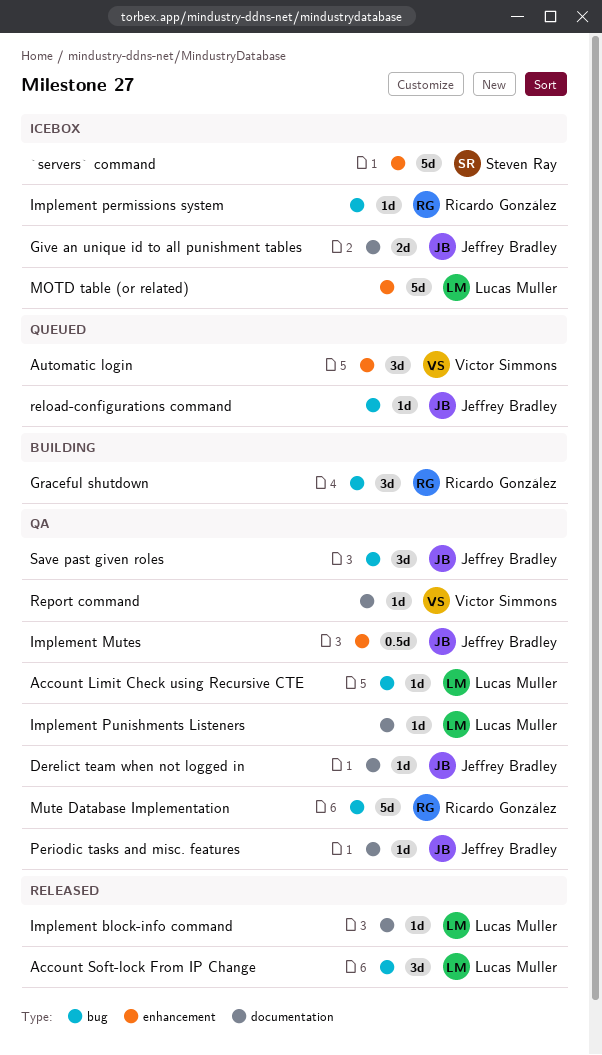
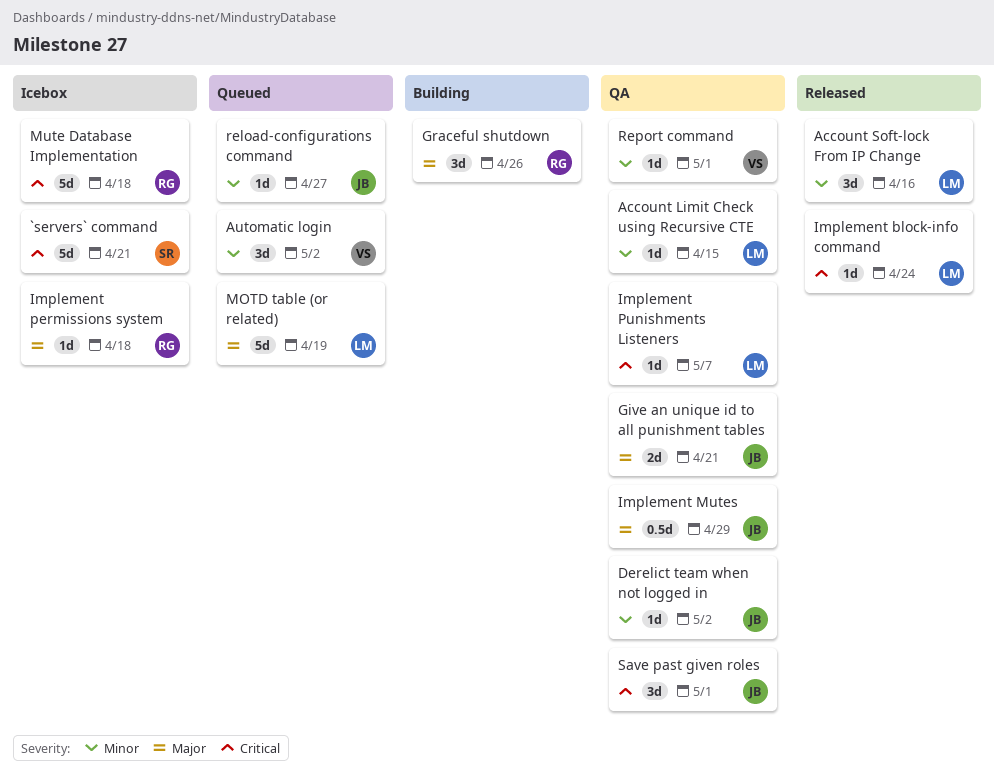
Give an unique id to all punishment tables, status: Icebox -> QA
MOTD table (or related), status: Icebox -> Queued
Mute Database Implementation, status: QA -> Icebox
Periodic tasks and misc. features: present -> none

